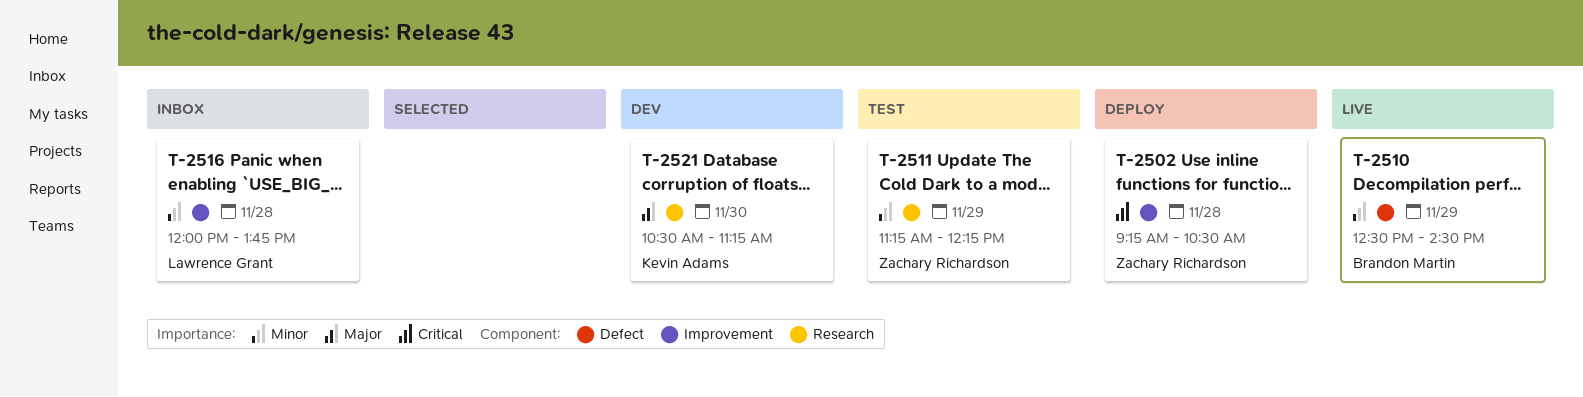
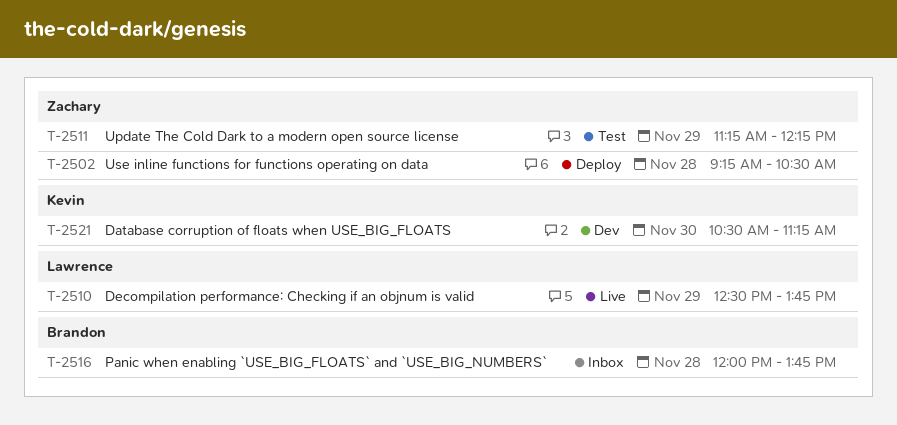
T-2510, owner: Brandon Martin -> Lawrence Grant
T-2510, ends: 14:30 -> 13:45
T-2516, owner: Lawrence Grant -> Brandon Martin

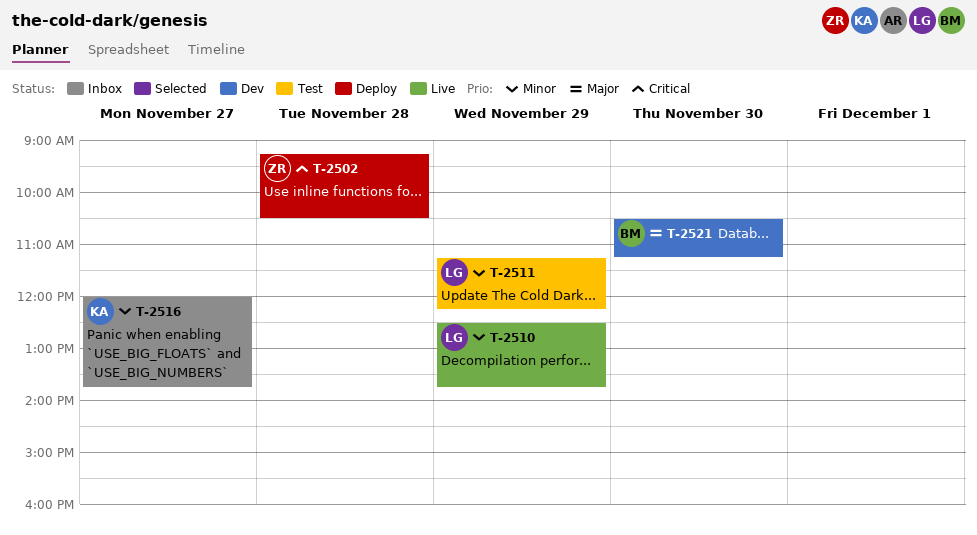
T-2511, owner: Zachary -> Lawrence
T-2516, owner: Brandon -> Kevin
T-2516, day: Nov 28 -> Nov 27
T-2521, owner: Kevin -> Brandon

